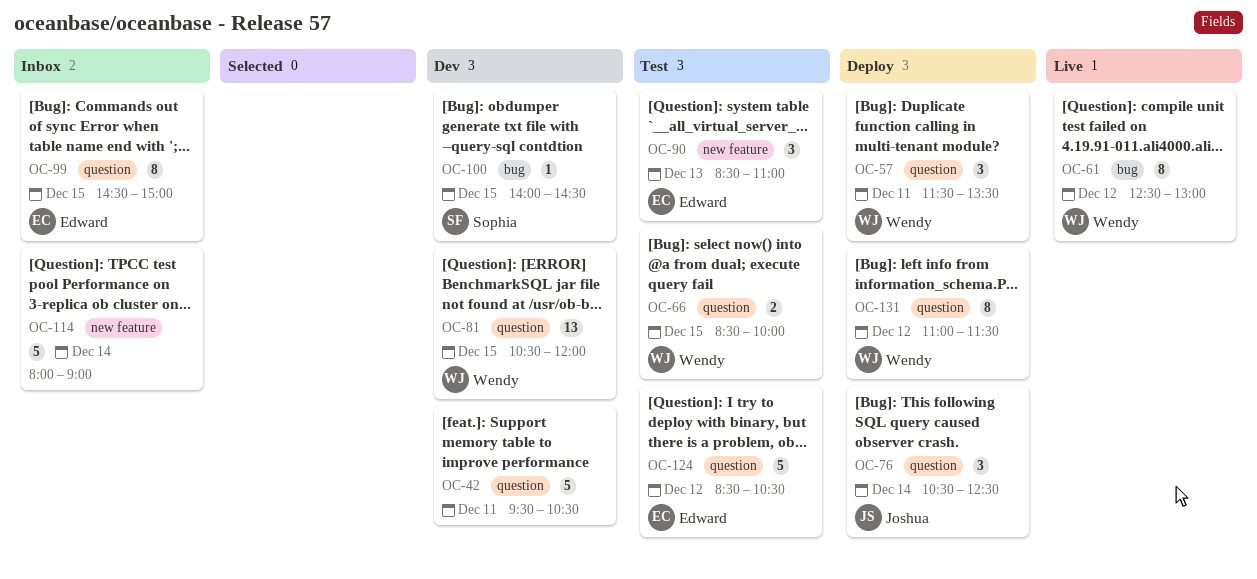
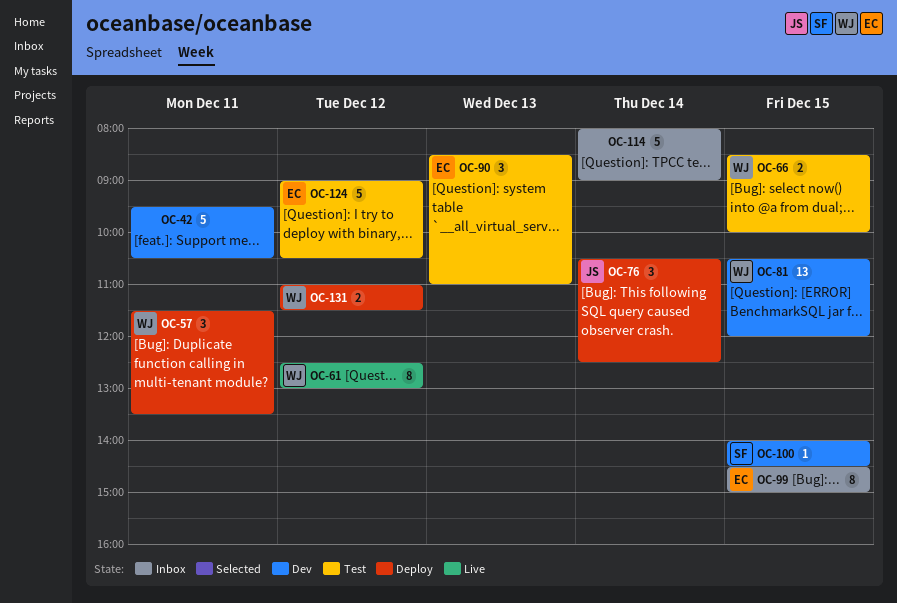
OC-124, begins: 08:30 -> 09:00
OC-131, estimate: 8 -> 2

